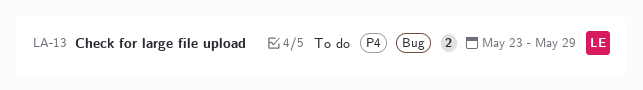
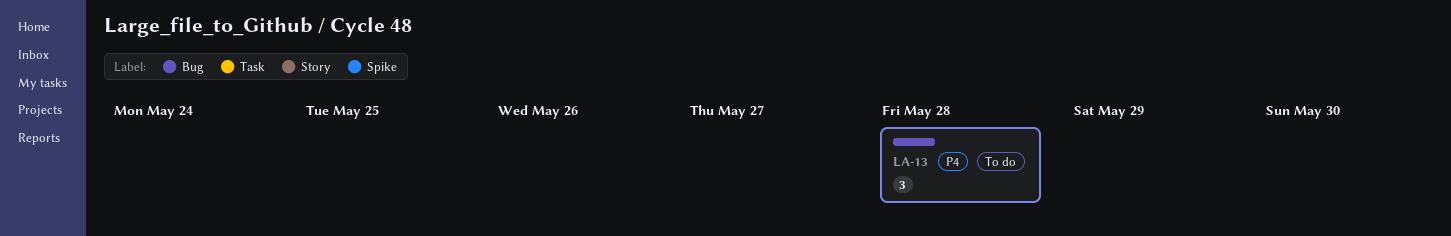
LA-13, estimate: 2 -> 3
LA-13, due: May 29 -> May 28

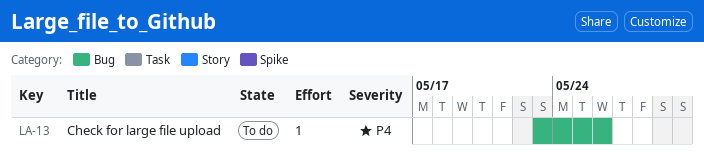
LA-13, estimate: 3 -> 1
LA-13, due: May 28 -> May 26

